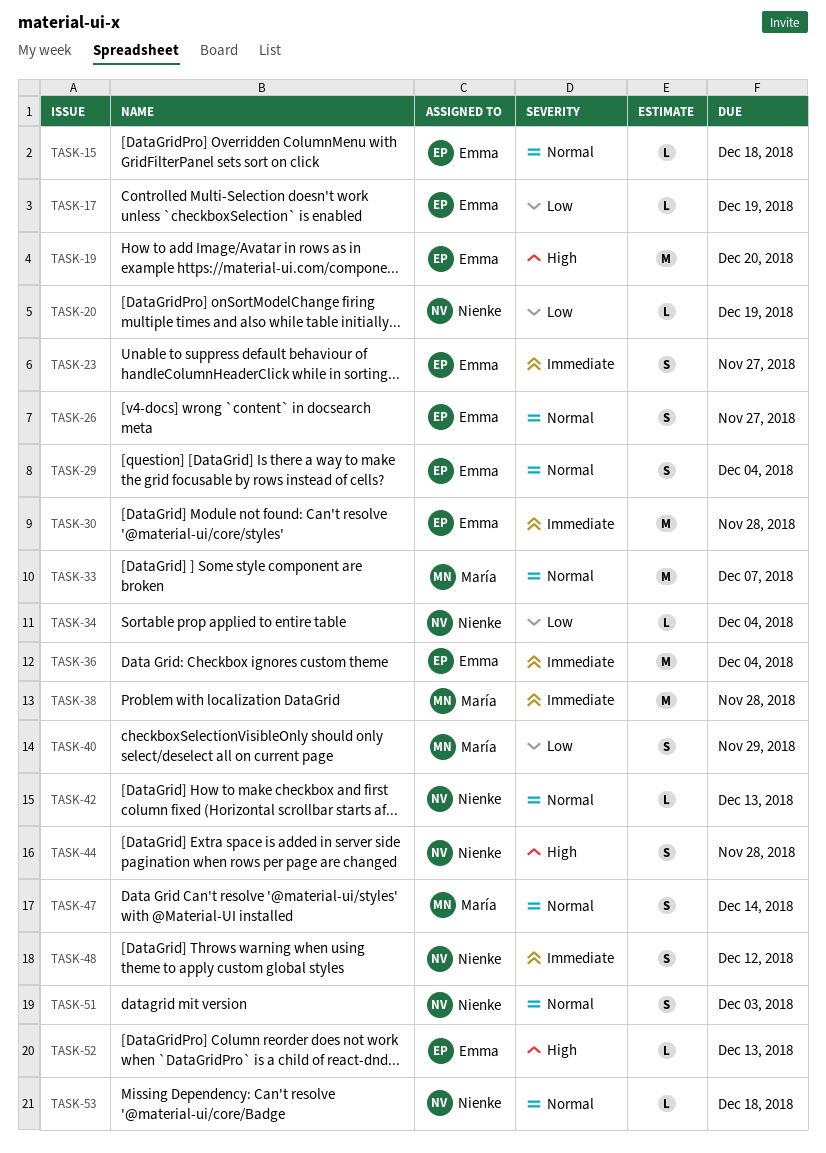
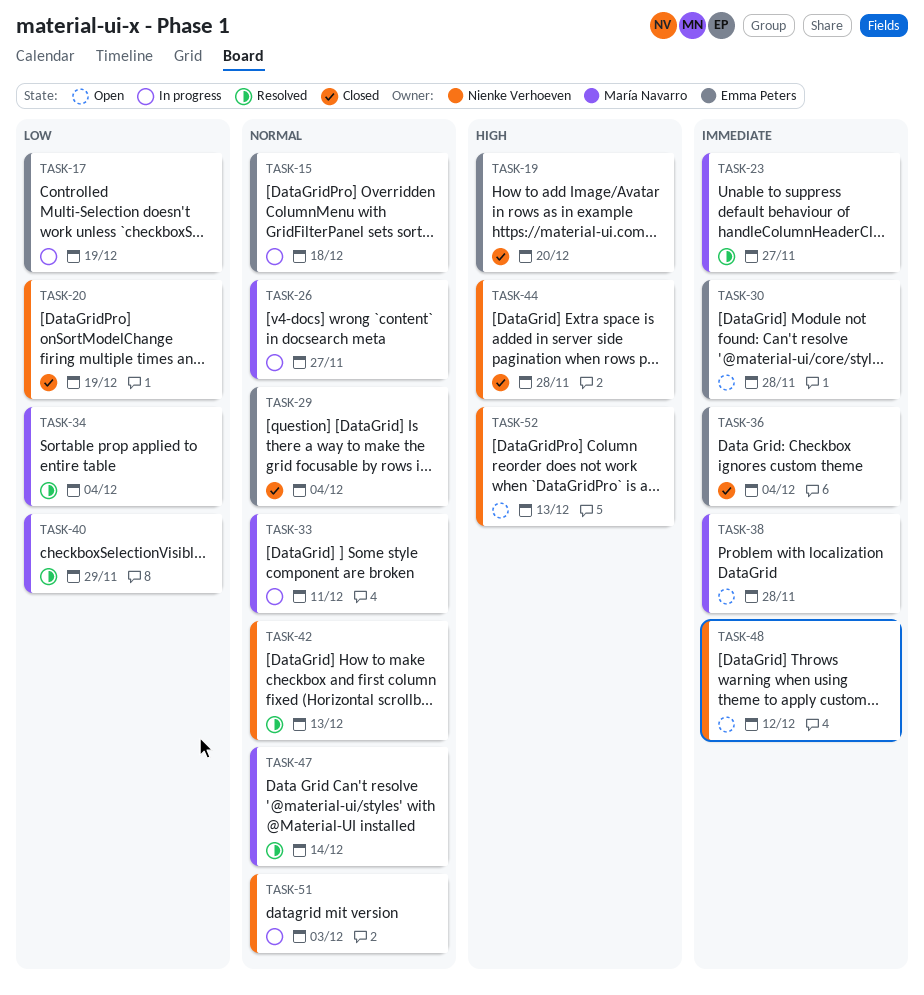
TASK-23, owner: Emma Peters -> María Navarro
TASK-26, owner: Emma Peters -> María Navarro
TASK-33, due: Dec 7 -> Dec 11
TASK-34, owner: Nienke Verhoeven -> María Navarro
TASK-52, owner: Emma Peters -> Nienke Verhoeven
TASK-53: present -> none

